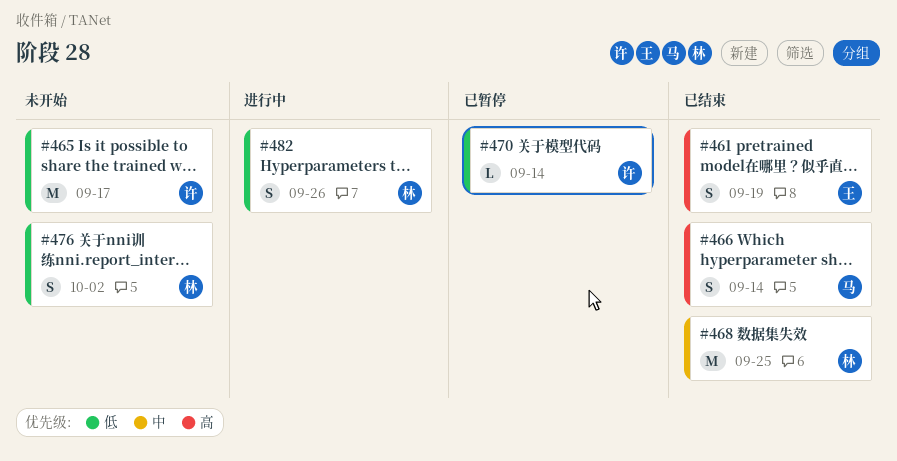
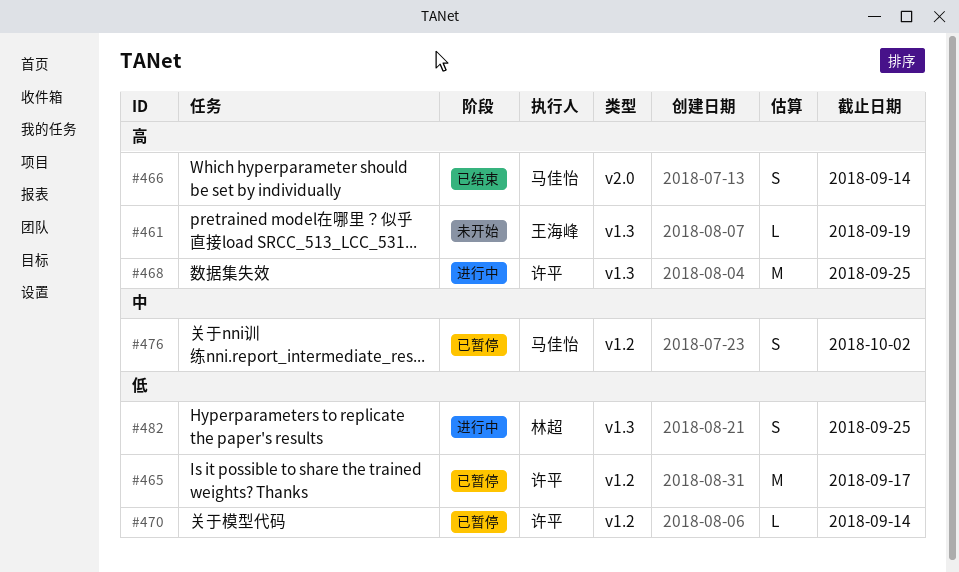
#461, status: 已结束 -> 未开始
#461, estimate: S -> L
#465, status: 未开始 -> 已暂停
#468, status: 已结束 -> 进行中
#468, owner: 林超 -> 许平
#468, priority: 中 -> 高
#476, status: 未开始 -> 已暂停
#476, owner: 林超 -> 马佳怡
#476, priority: 低 -> 中
#482, due: Sep 26 -> Sep 25

